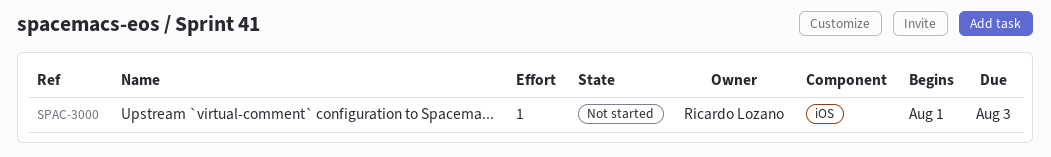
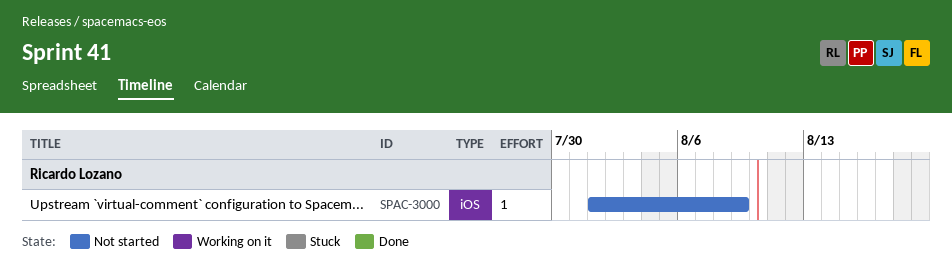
SPAC-3000, due: Aug 3 -> Aug 9

